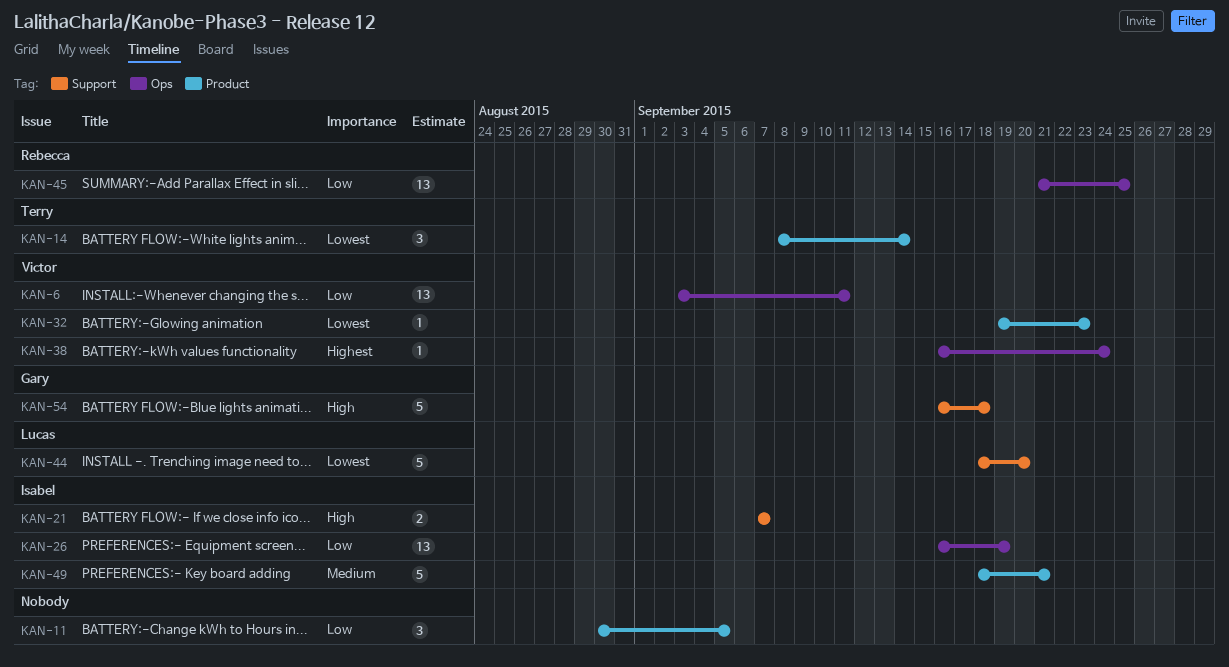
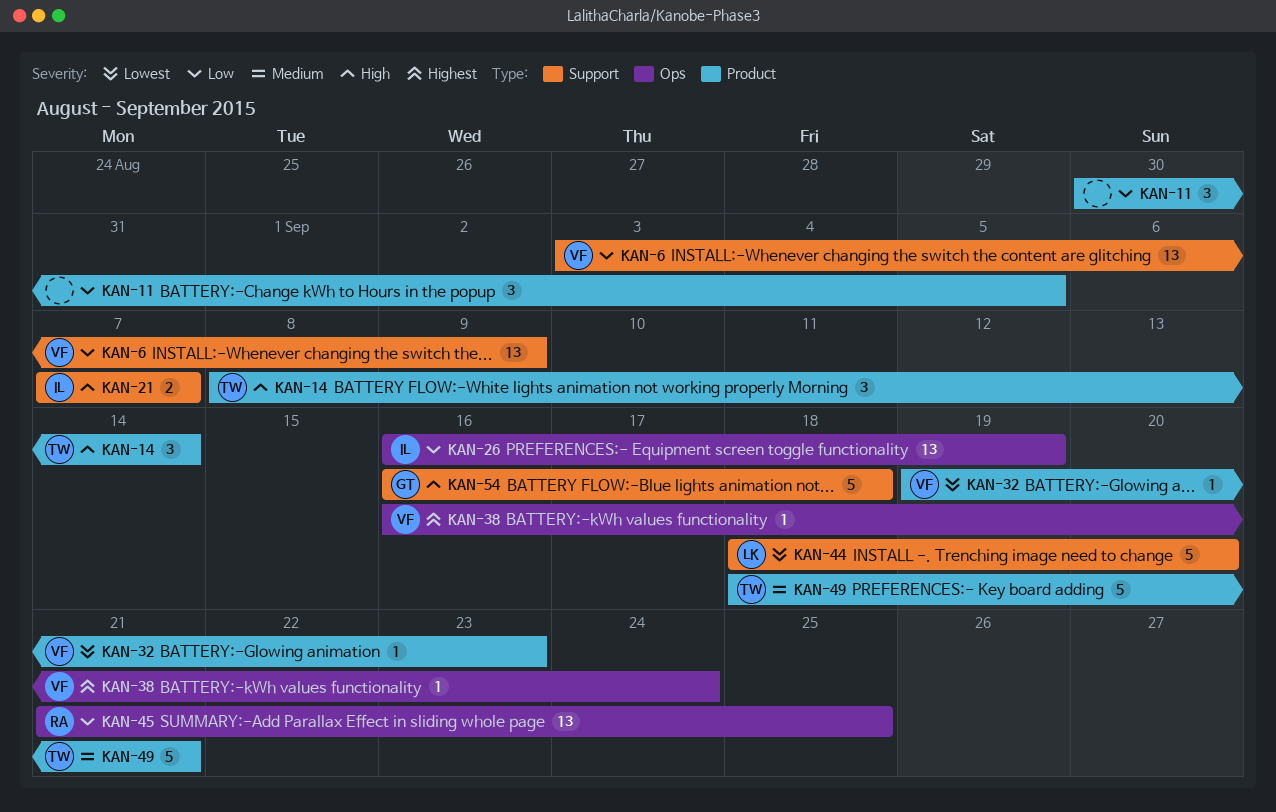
KAN-6, label: Ops -> Support
KAN-6, due: Sep 11 -> Sep 9
KAN-14, priority: Lowest -> High
KAN-49, owner: Isabel -> Terry

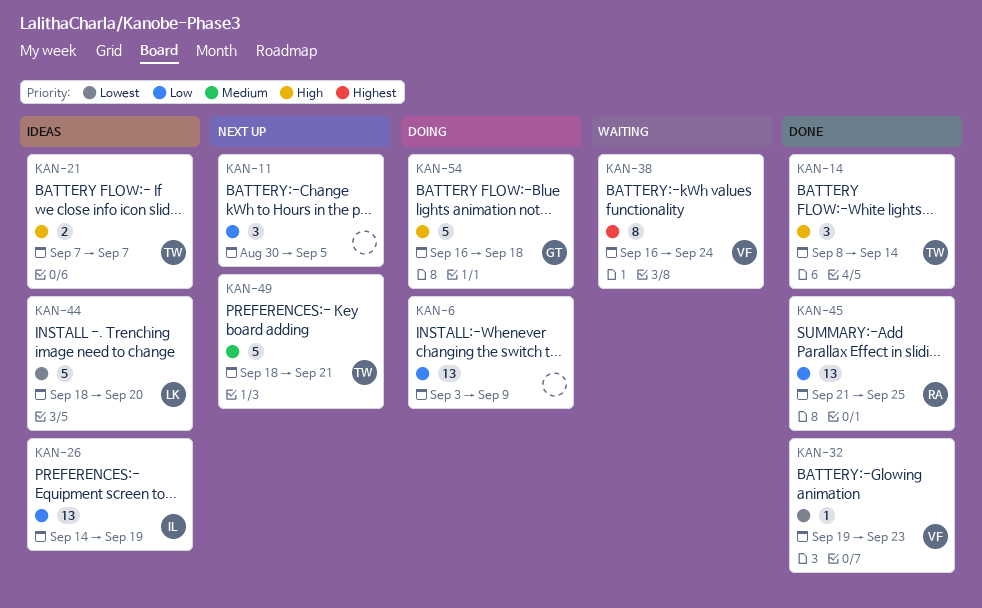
KAN-6, owner: VF -> none
KAN-21, owner: IL -> TW
KAN-26, start: Sep 16 -> Sep 14
KAN-38, estimate: 1 -> 8

